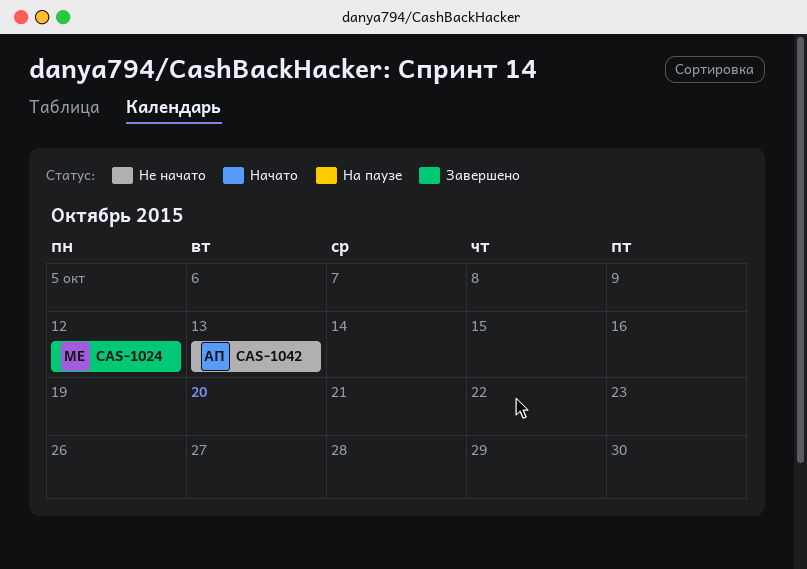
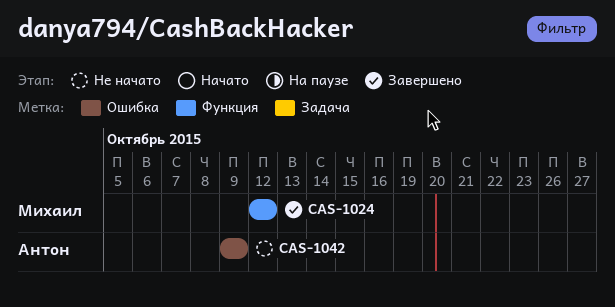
CAS-1042, start: Oct 13 -> Oct 9
CAS-1042, due: Oct 13 -> Oct 9

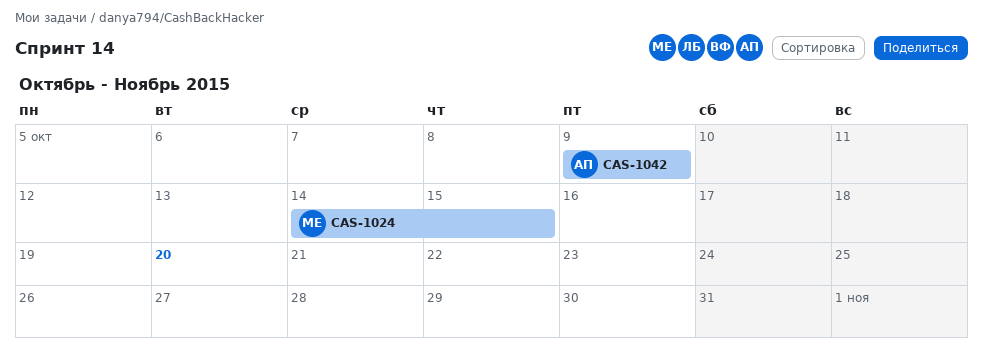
CAS-1024, start: Oct 12 -> Oct 14
CAS-1024, due: Oct 12 -> Oct 15

